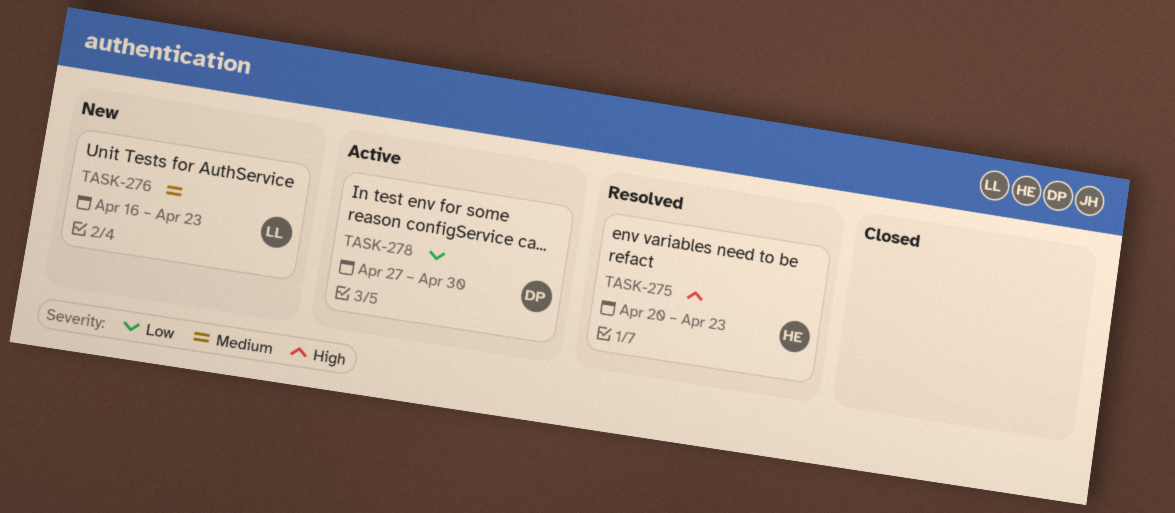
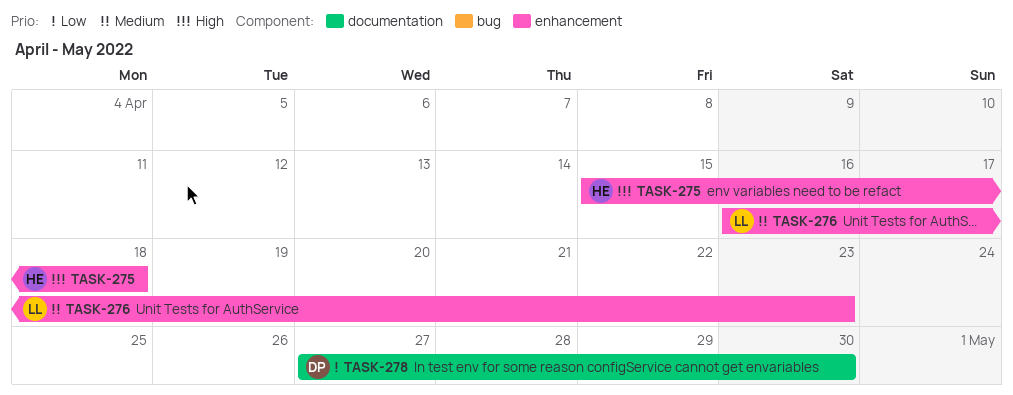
TASK-275, start: Apr 20 -> Apr 15
TASK-275, due: Apr 23 -> Apr 18

